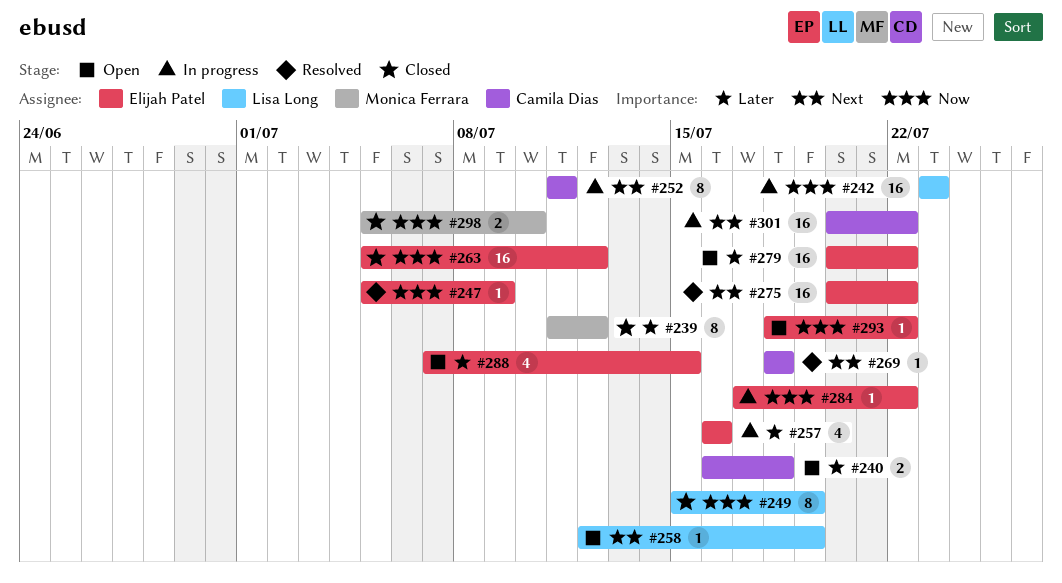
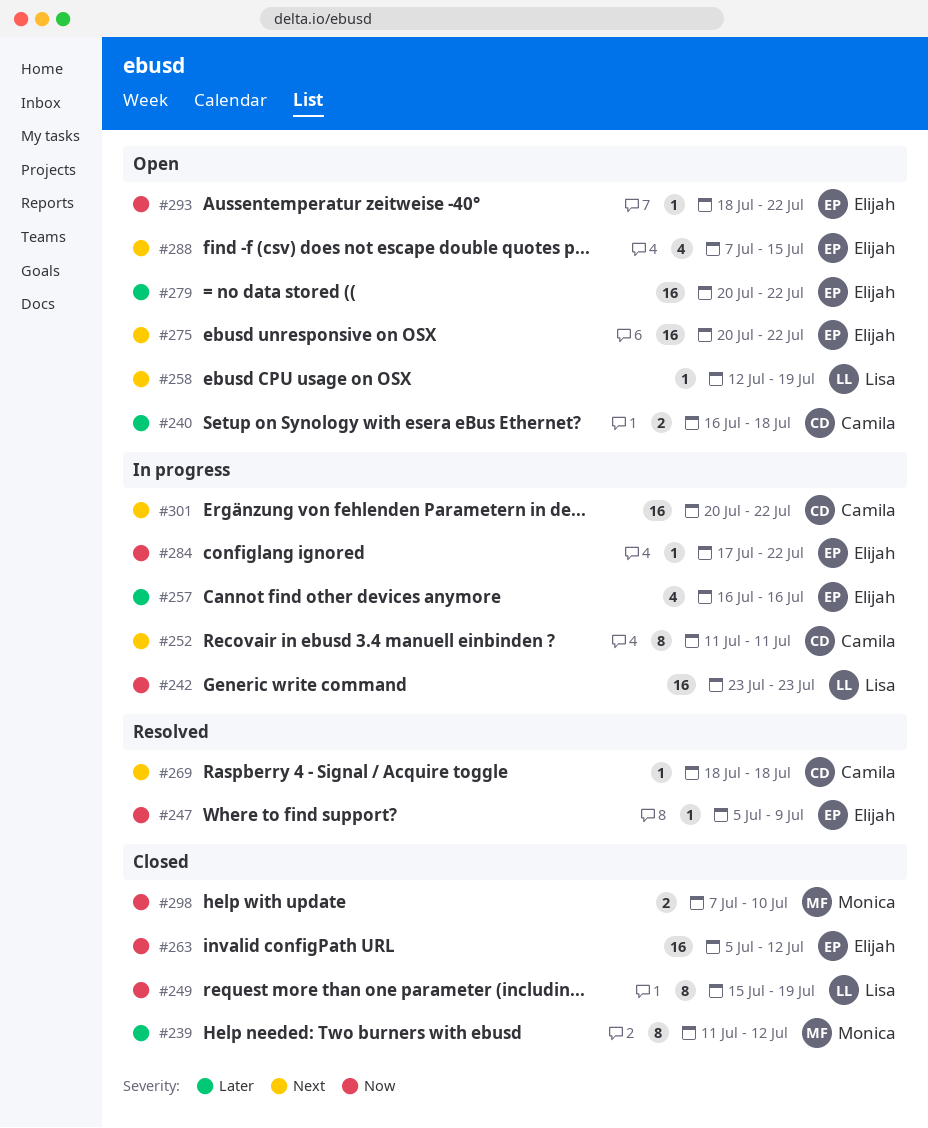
#275, status: Resolved -> Open
#288, priority: Later -> Next
#298, start: Jul 5 -> Jul 7

